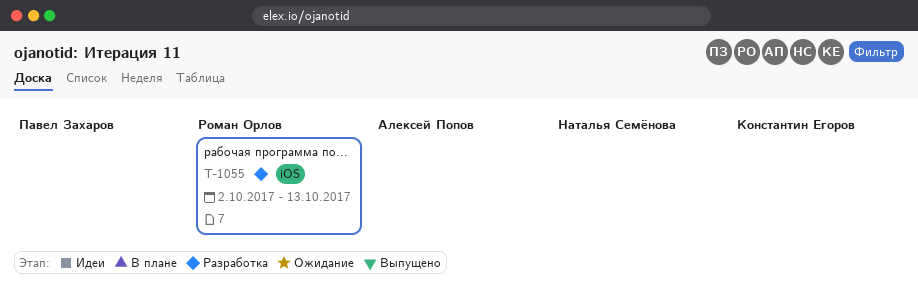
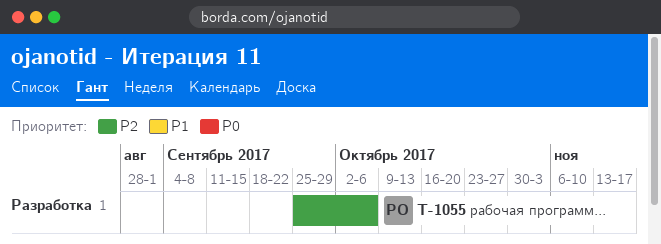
T-1055, start: Oct 2 -> Sep 25
T-1055, due: Oct 13 -> Oct 6

